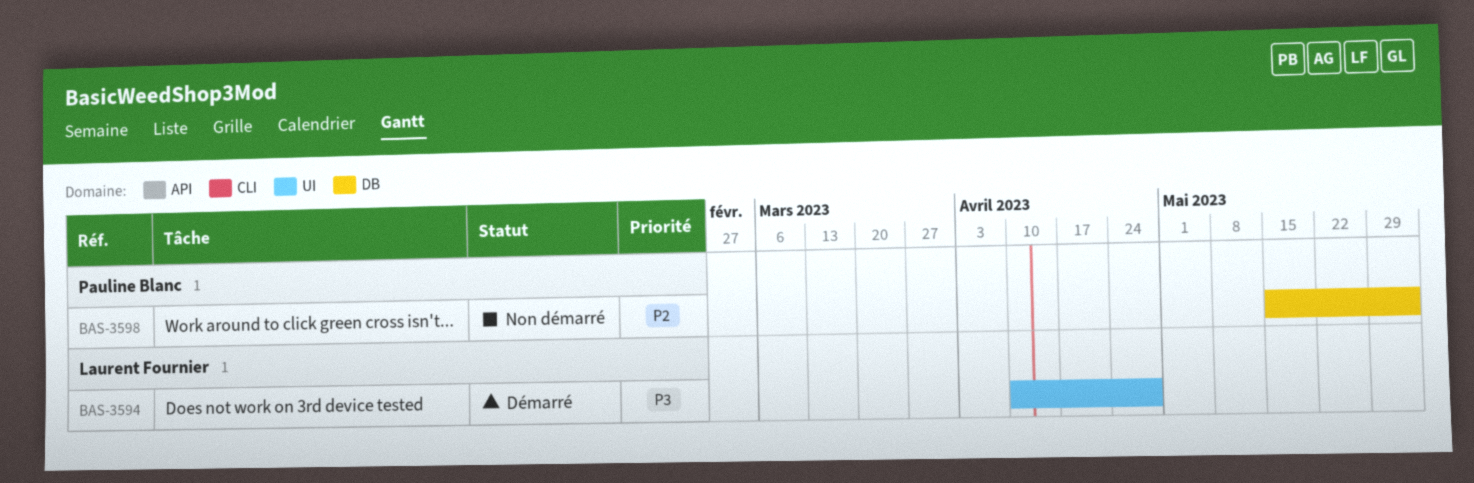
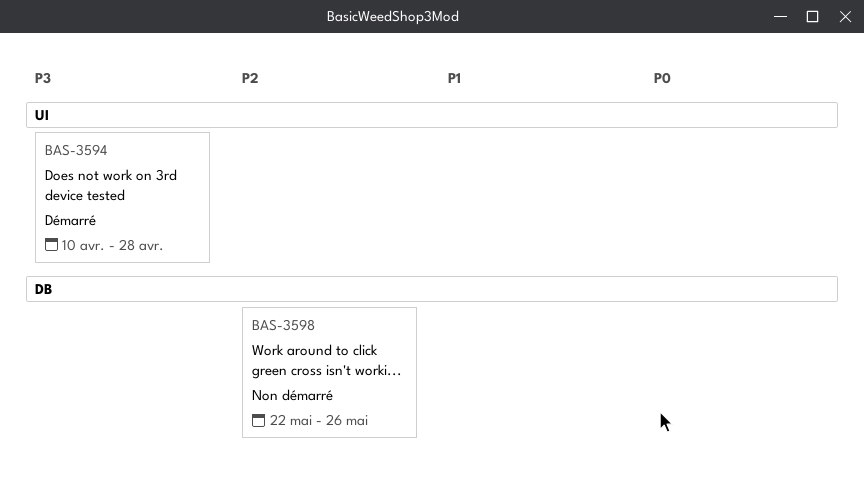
BAS-3598, start: May 15 -> May 22
BAS-3598, due: Jun 2 -> May 26

